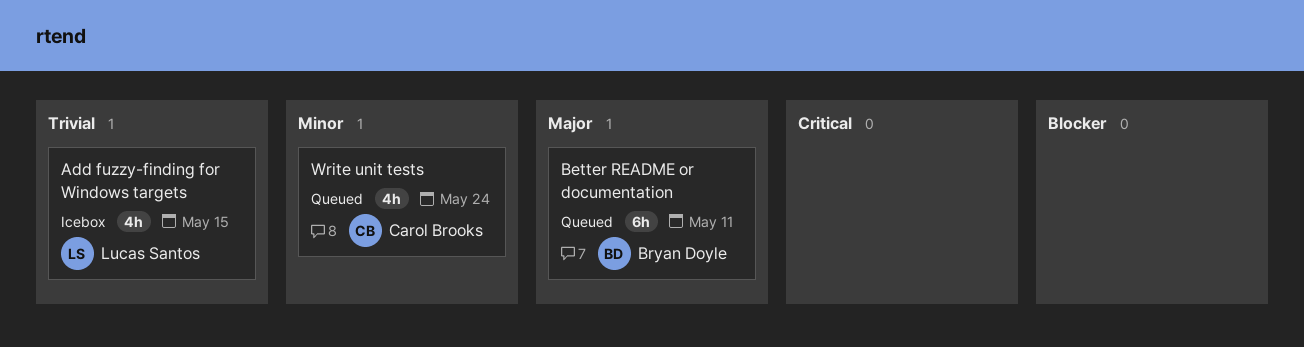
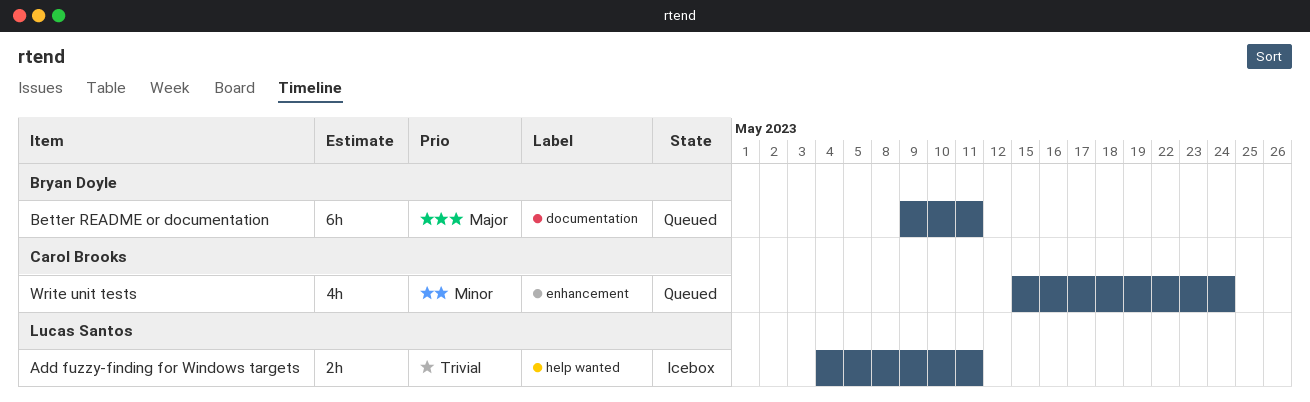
Add fuzzy-finding for Windows targets, estimate: 4h -> 2h
Add fuzzy-finding for Windows targets, due: May 15 -> May 11

